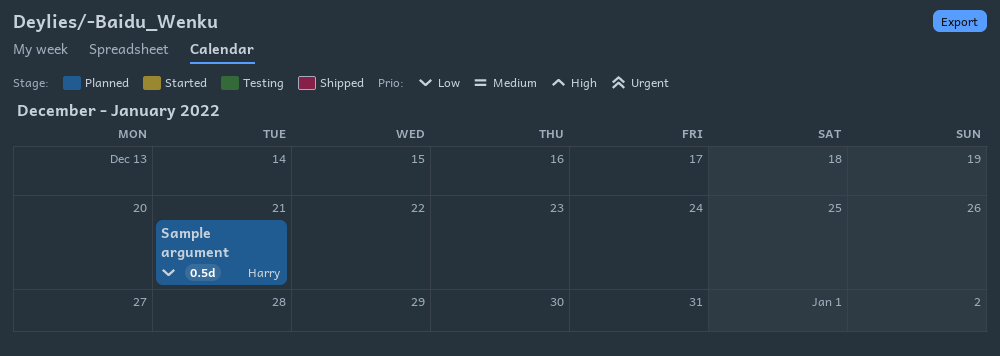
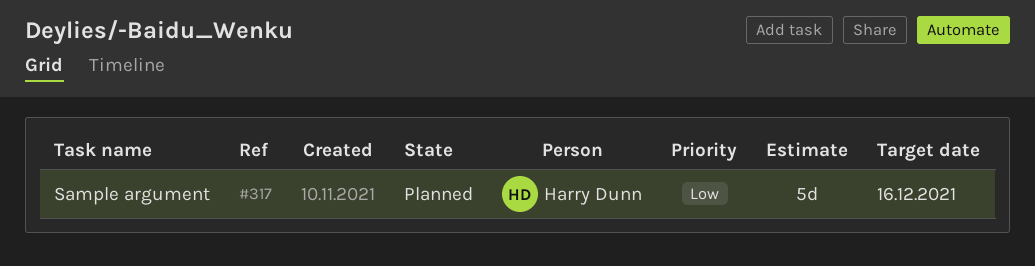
Sample argument, estimate: 0.5d -> 5d
Sample argument, due: Dec 21 -> Dec 16

